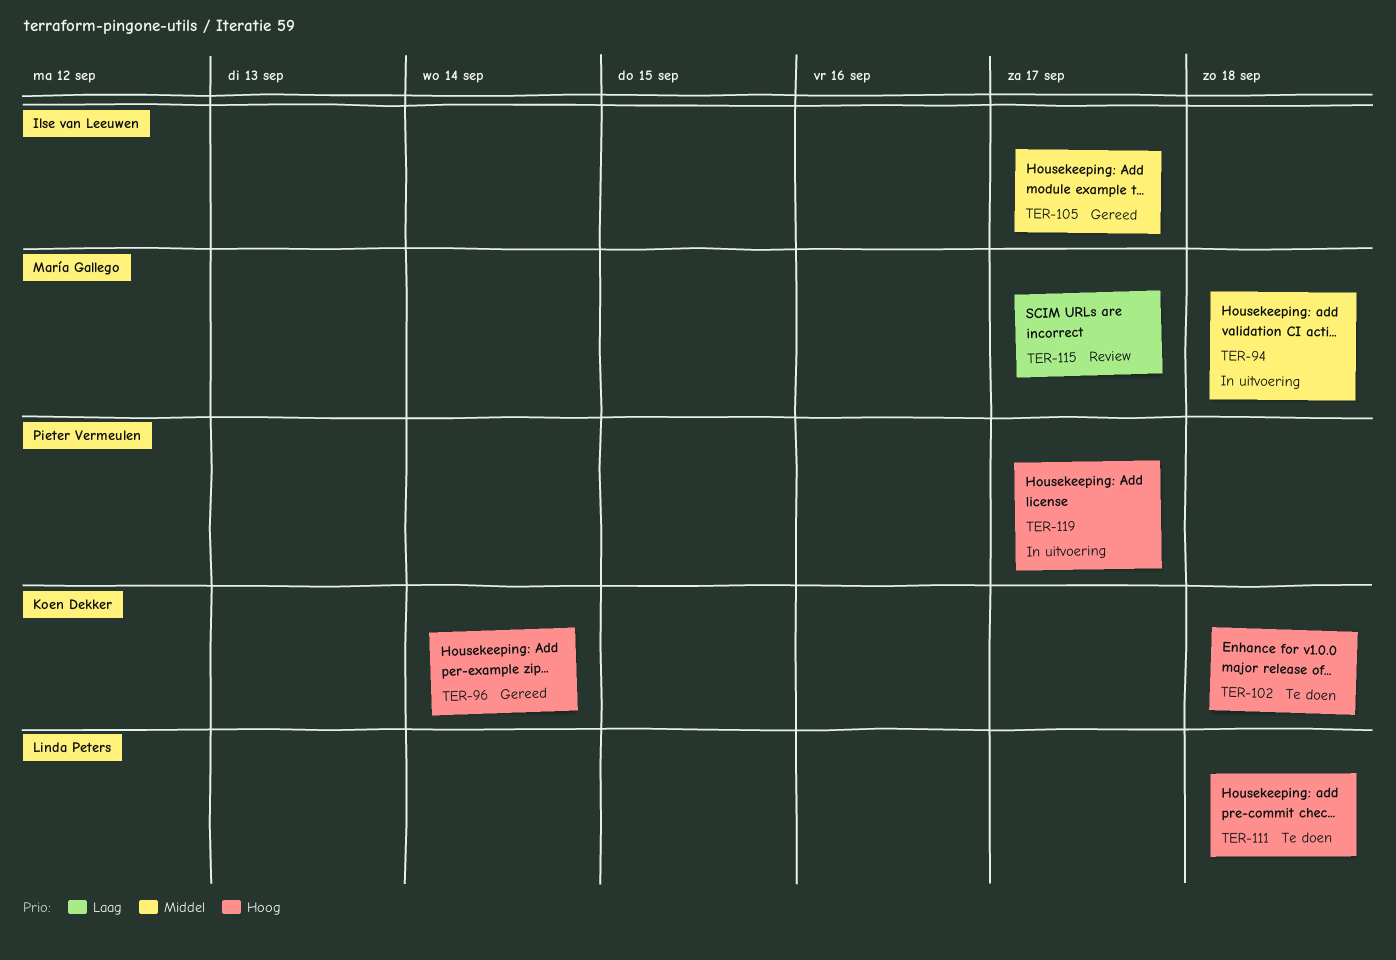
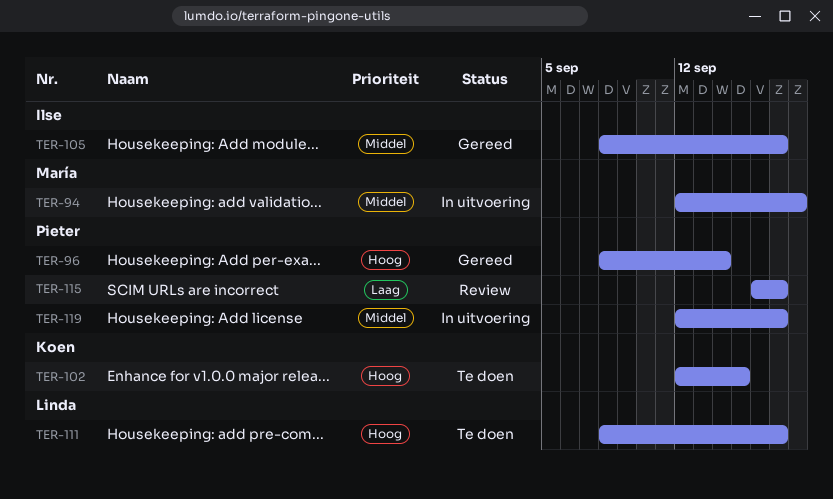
TER-96, owner: Koen Dekker -> Pieter Vermeulen
TER-102, due: Sep 18 -> Sep 15
TER-111, due: Sep 18 -> Sep 17
TER-115, owner: María Gallego -> Pieter Vermeulen
TER-119, priority: Hoog -> Middel

